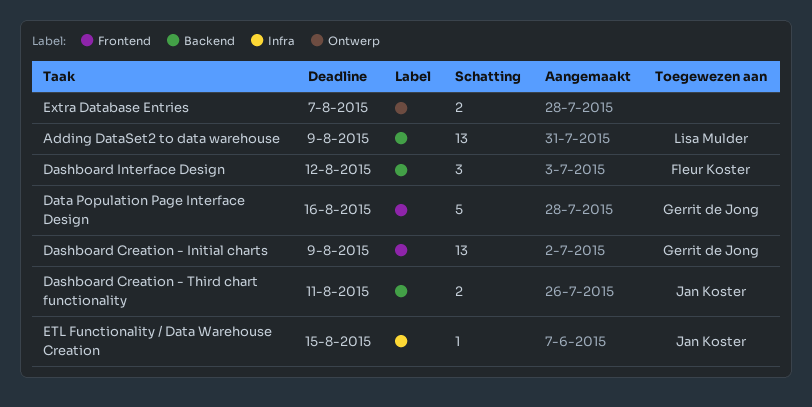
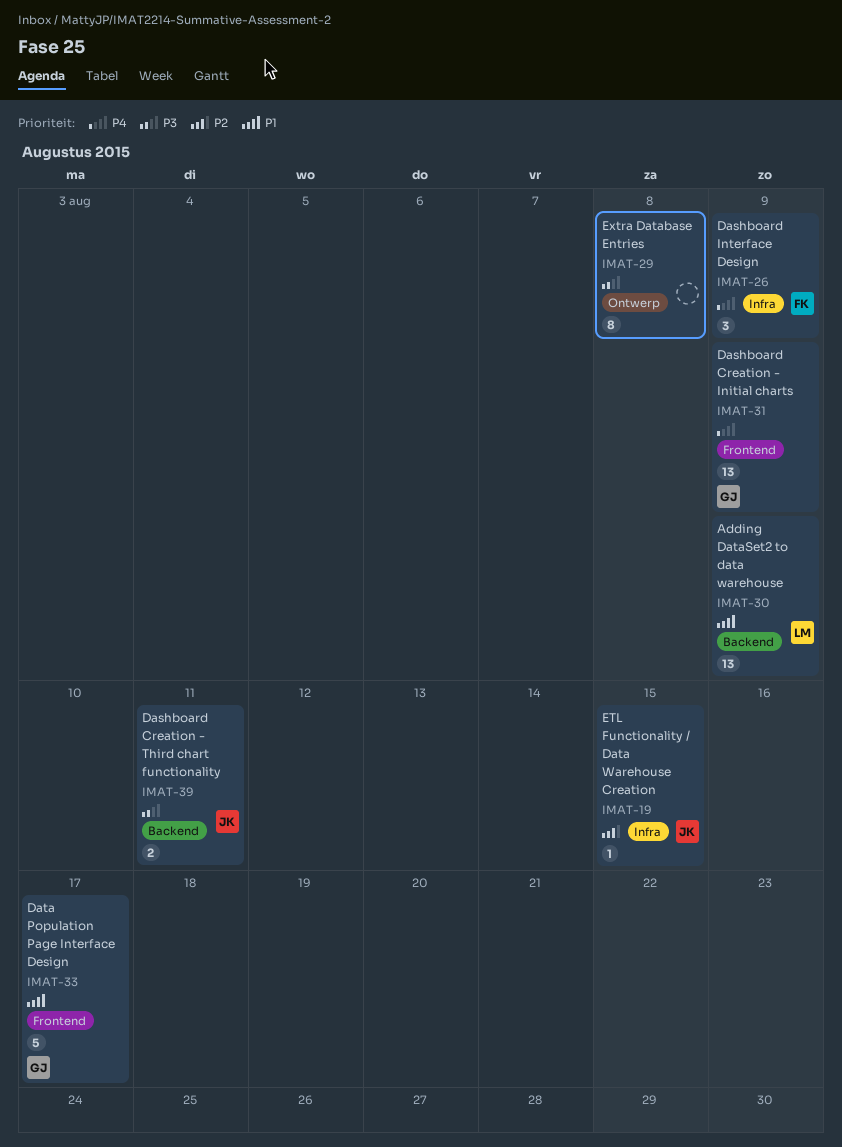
Dashboard Interface Design, label: Backend -> Infra
Dashboard Interface Design, due: Aug 12 -> Aug 9
Data Population Page Interface Design, due: Aug 16 -> Aug 17
Extra Database Entries, estimate: 2 -> 8
Extra Database Entries, due: Aug 7 -> Aug 8

